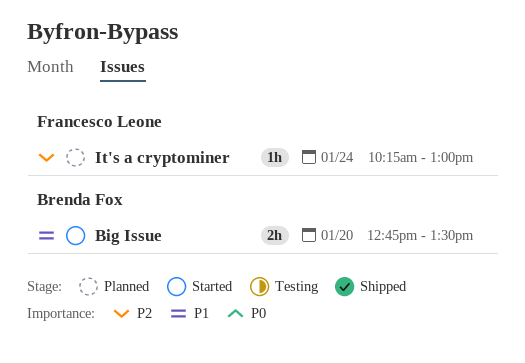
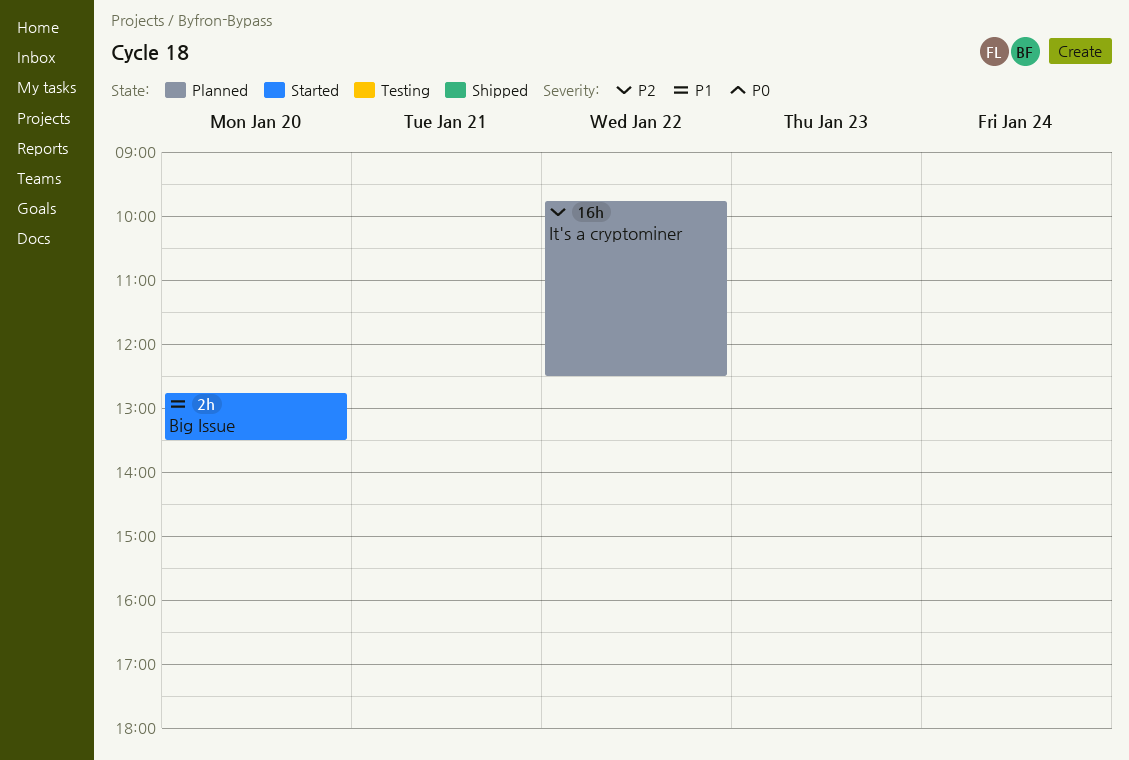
It's a cryptominer, estimate: 1h -> 16h
It's a cryptominer, day: Jan 24 -> Jan 22
It's a cryptominer, begins: 10:15 -> 09:45
It's a cryptominer, ends: 13:00 -> 12:30

